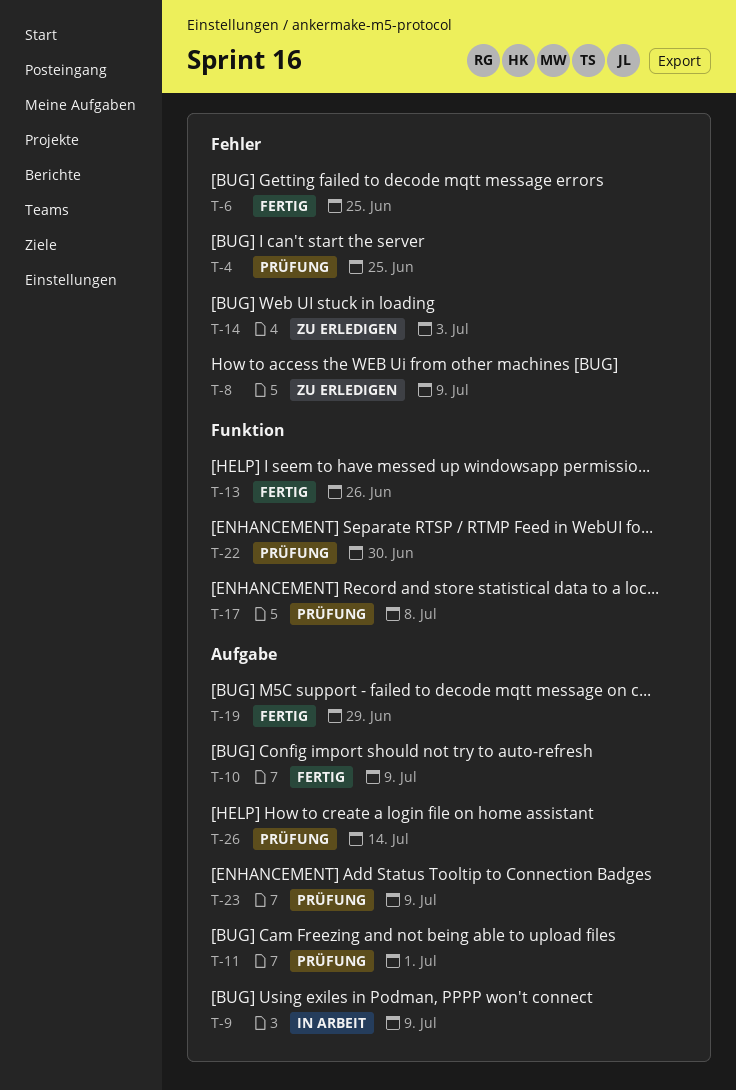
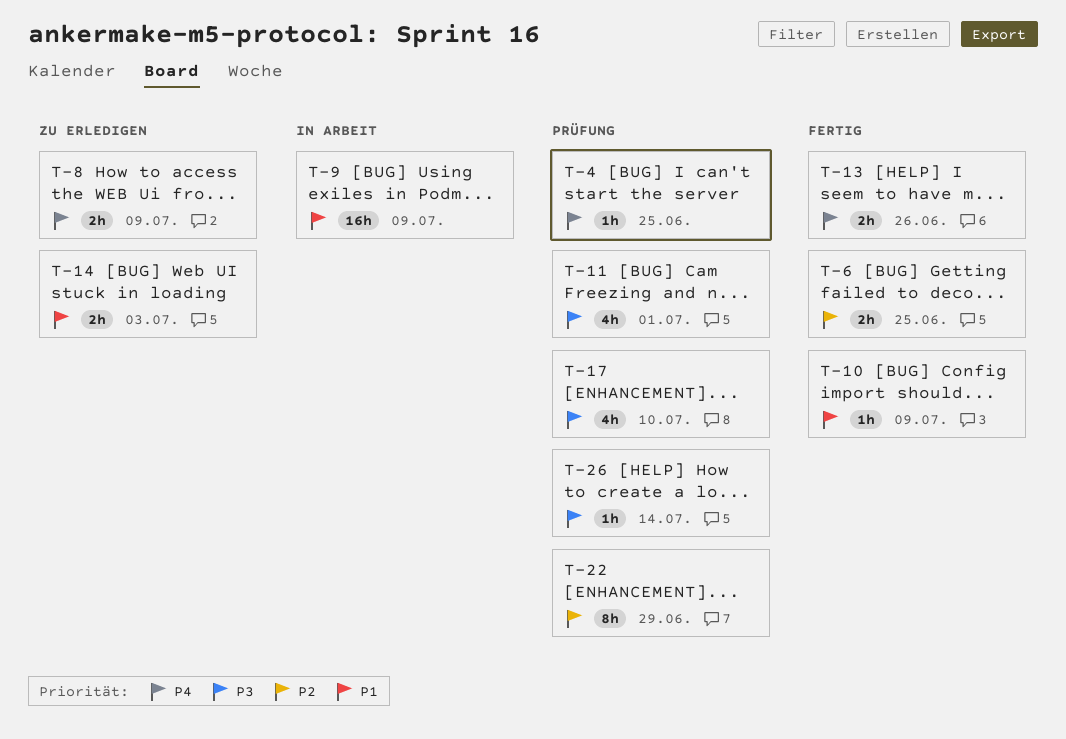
T-17, due: Jul 8 -> Jul 10
T-19: present -> none
T-22, due: Jun 30 -> Jun 29
T-23: present -> none

